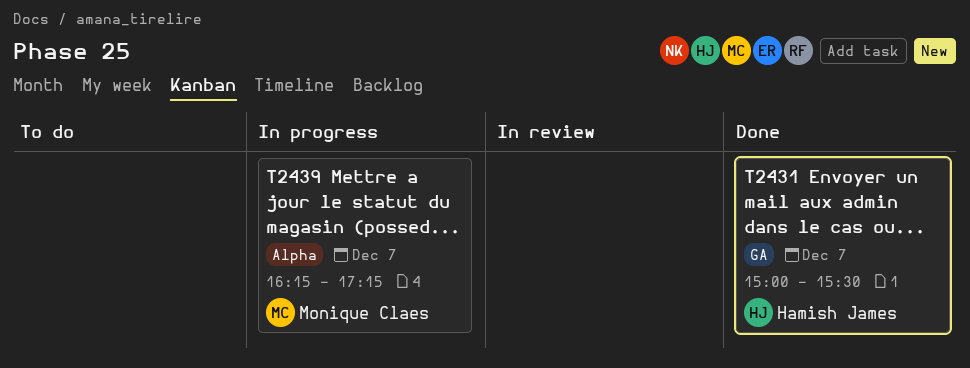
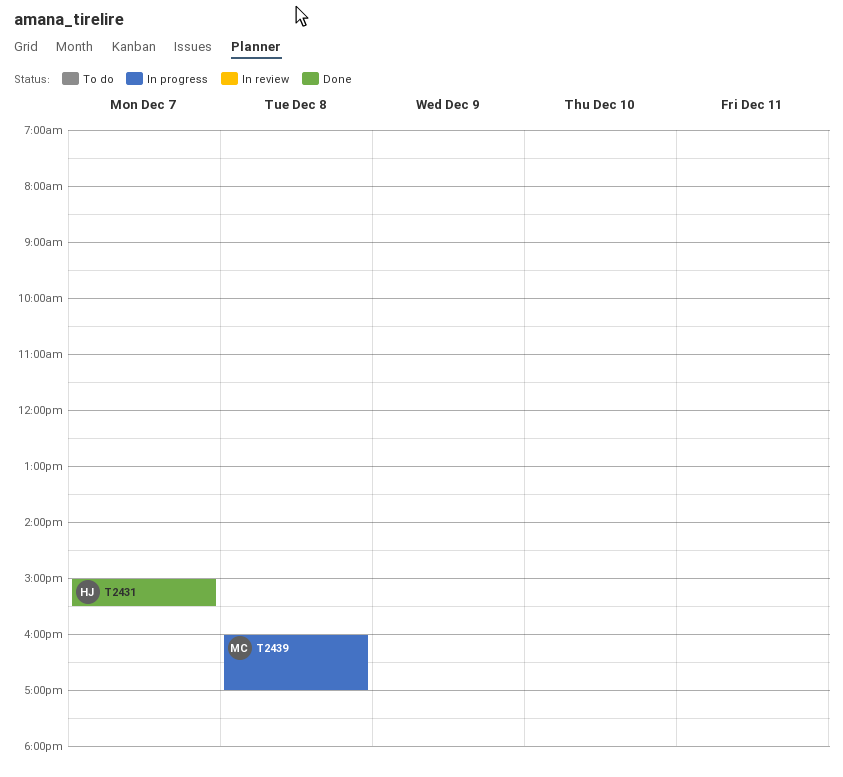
T2439, day: Dec 7 -> Dec 8
T2439, begins: 16:15 -> 16:00
T2439, ends: 17:15 -> 17:00

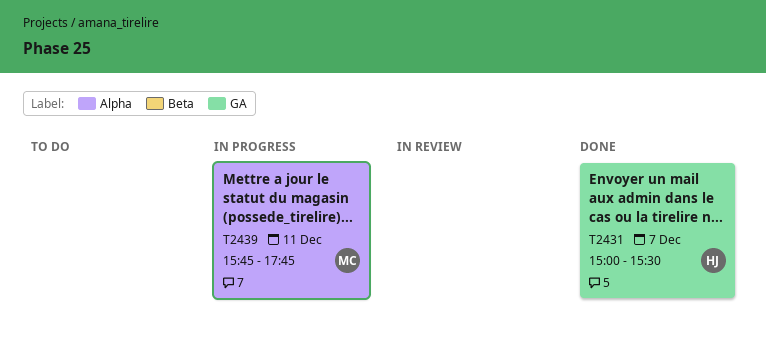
T2439, day: Dec 8 -> Dec 11
T2439, begins: 16:00 -> 15:45
T2439, ends: 17:00 -> 17:45

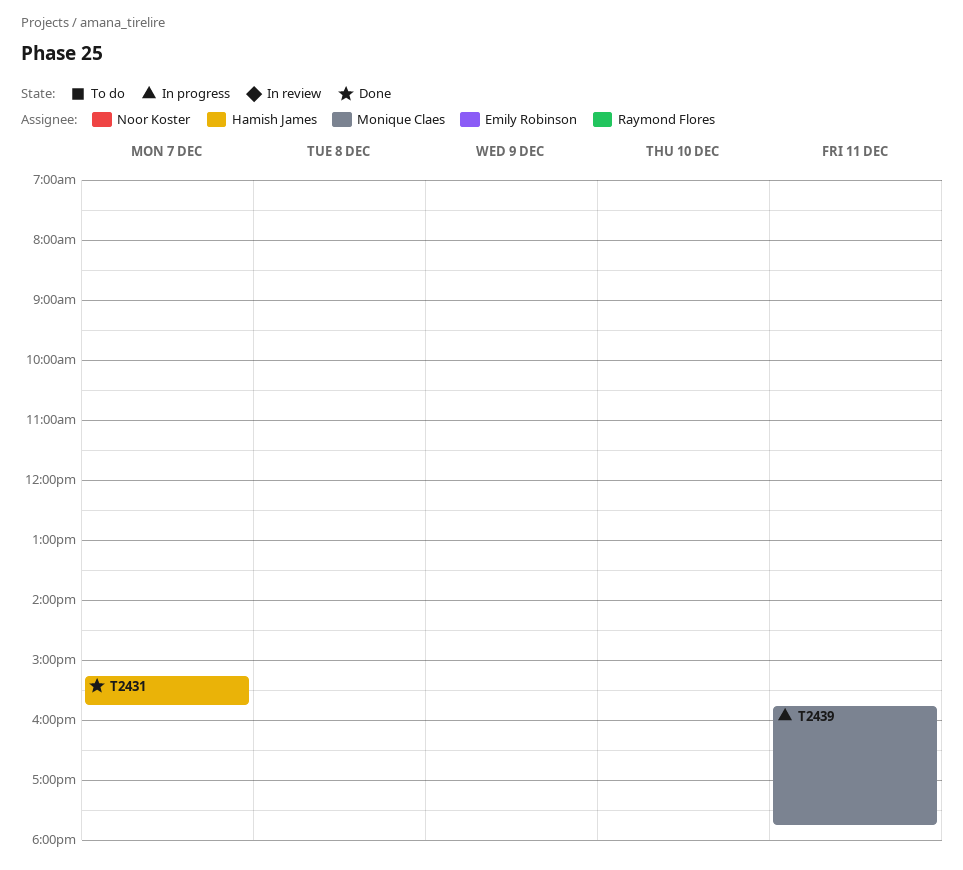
T2431, begins: 15:00 -> 15:15
T2431, ends: 15:30 -> 15:45

